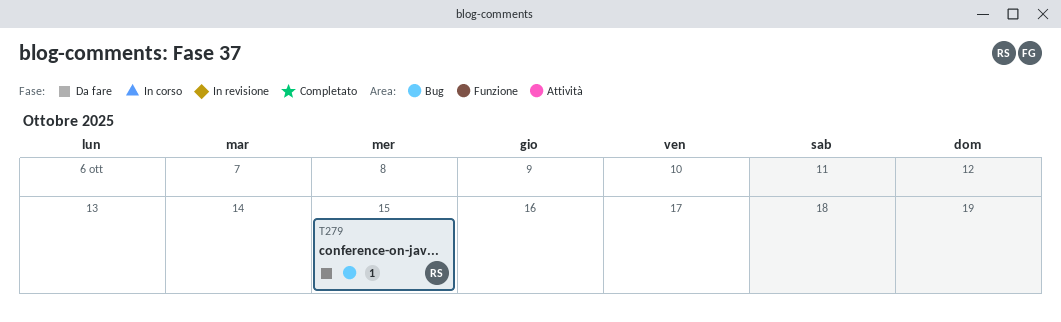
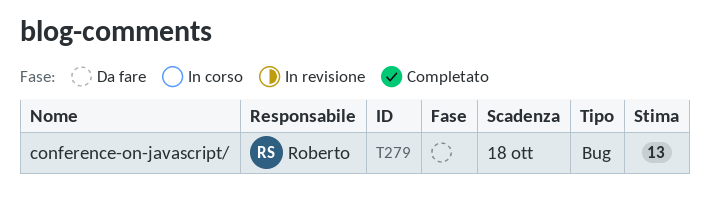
T279, estimate: 1 -> 13
T279, due: Oct 15 -> Oct 18

